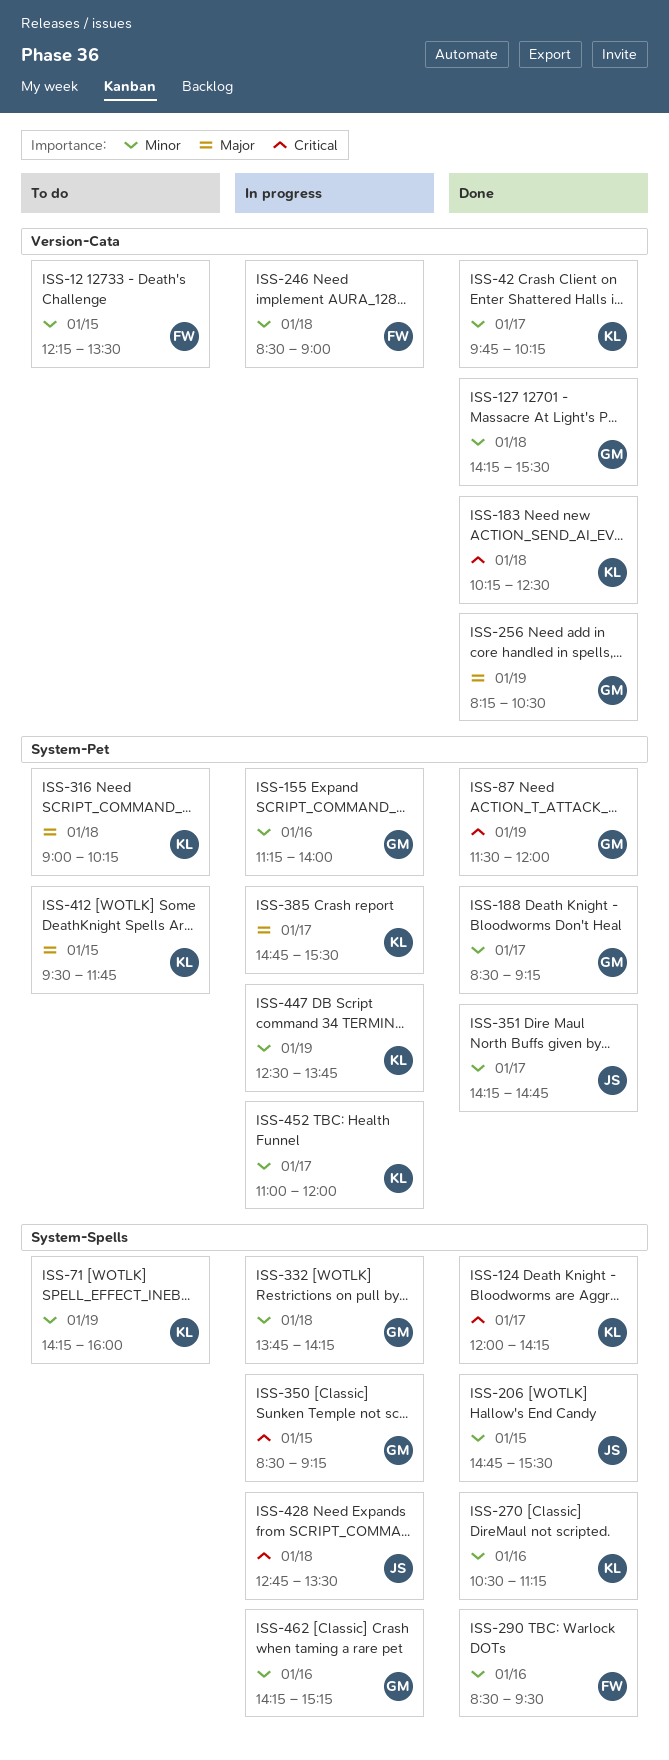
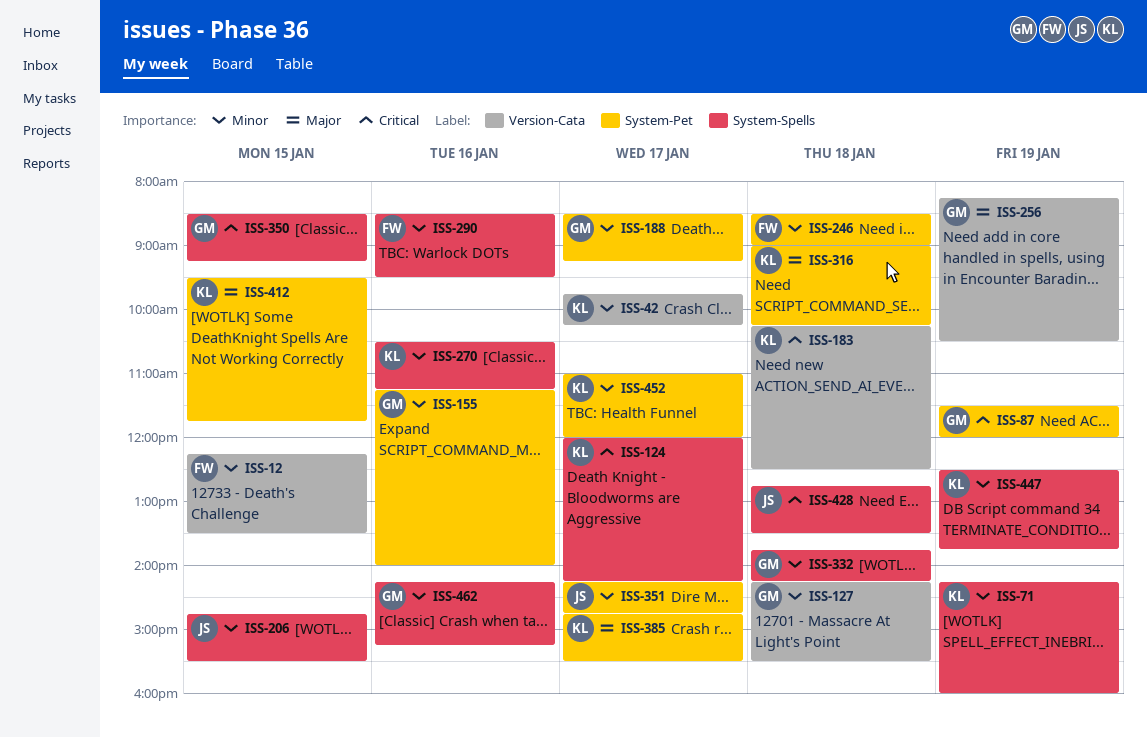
ISS-246, label: Version-Cata -> System-Pet
ISS-447, label: System-Pet -> System-Spells

